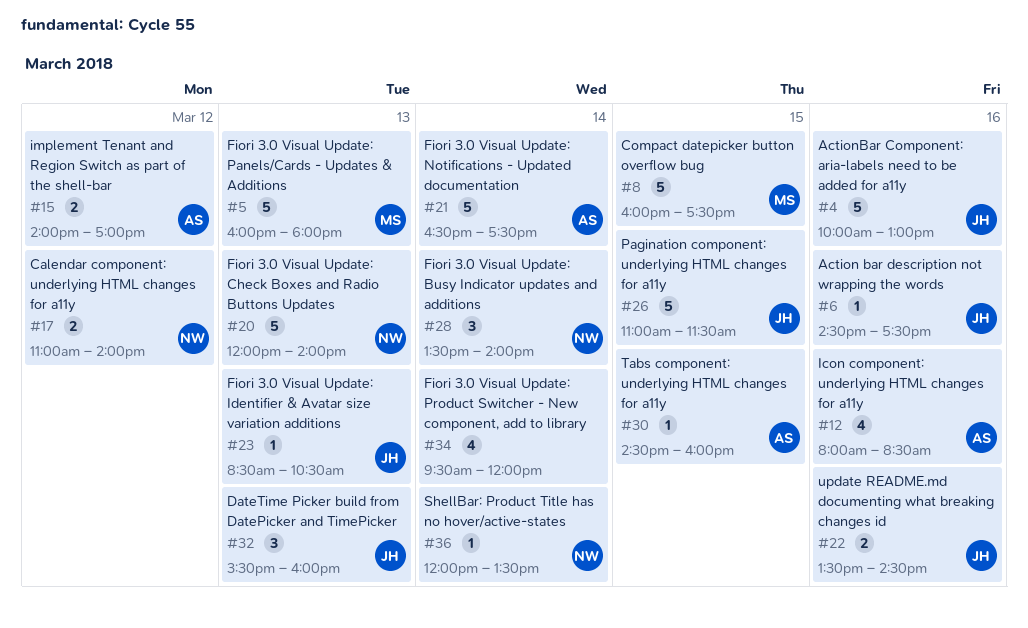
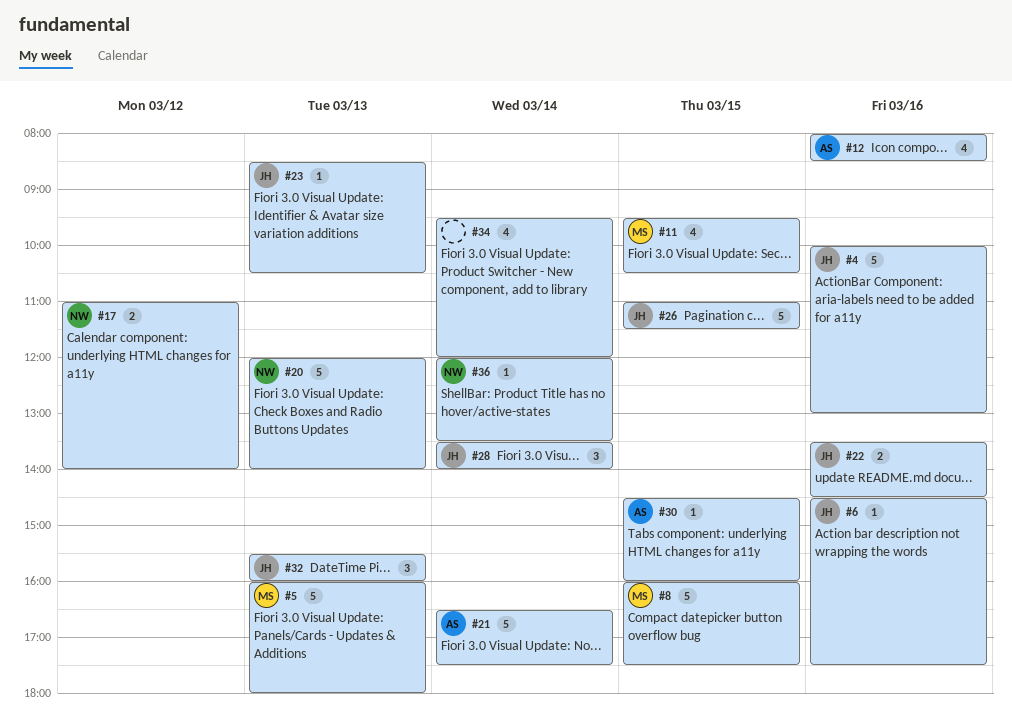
#11: none -> present
#15: present -> none
#28, owner: NW -> JH

